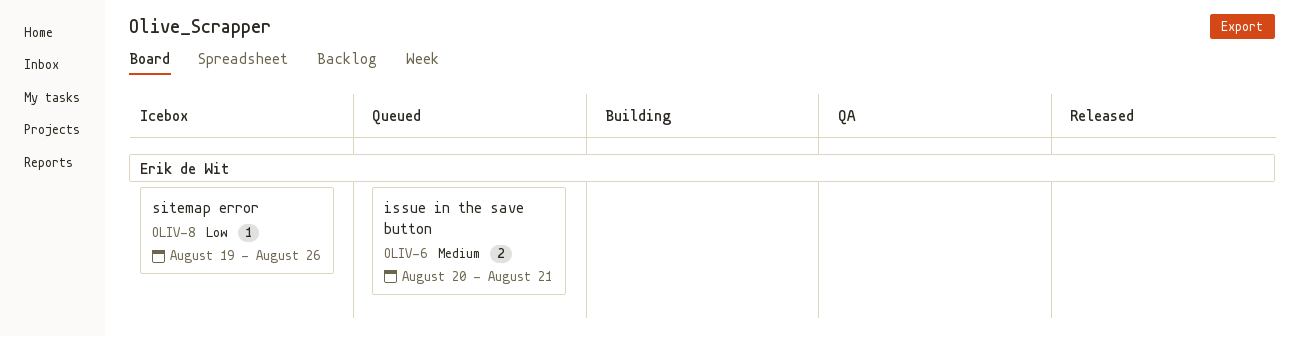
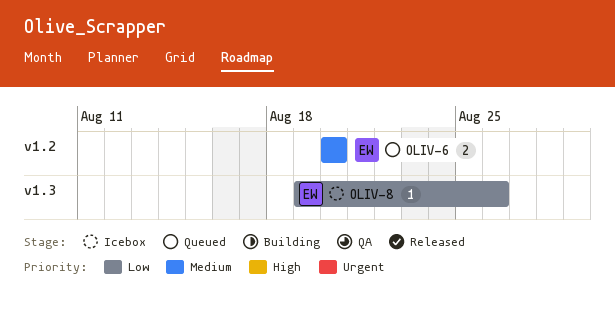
OLIV-6, due: Aug 21 -> Aug 20

